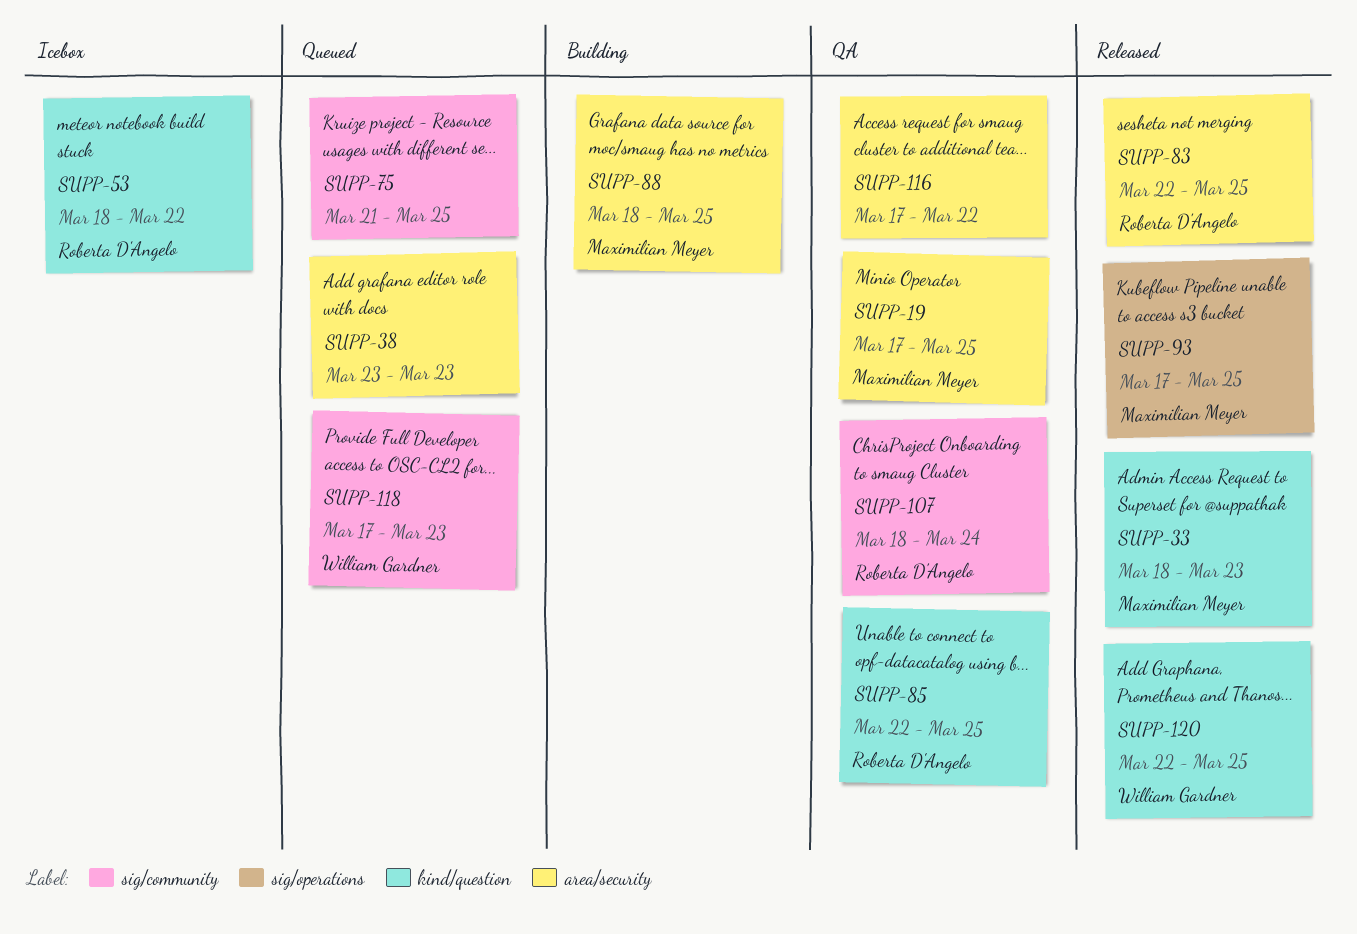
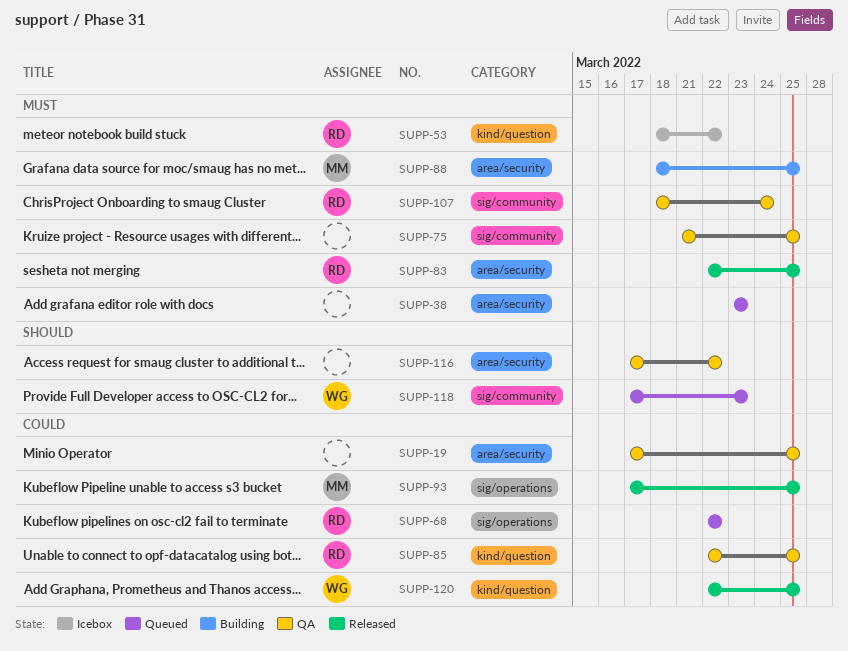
SUPP-19, owner: Maximilian Meyer -> none
SUPP-33: present -> none
SUPP-68: none -> present
SUPP-75, status: Queued -> QA

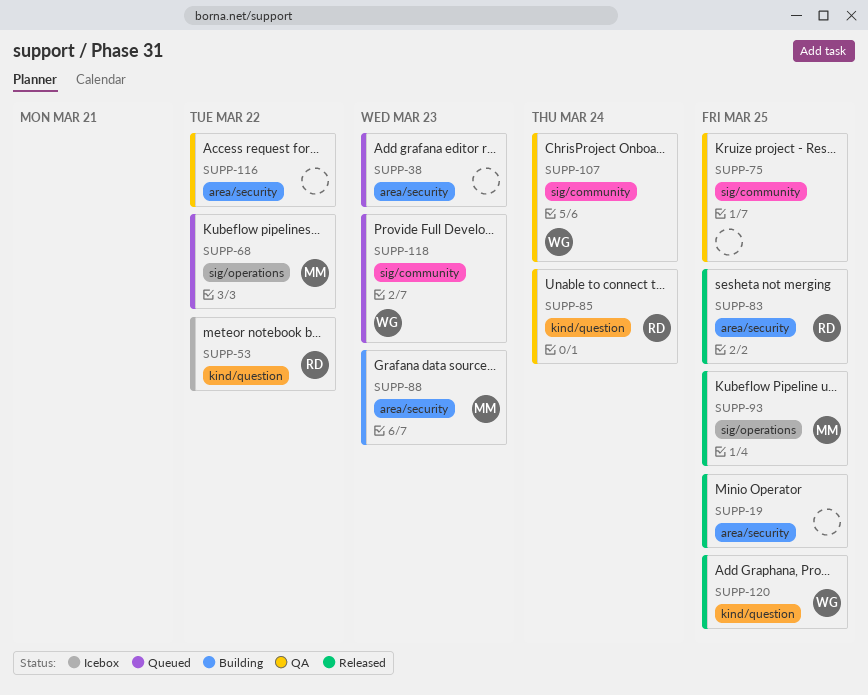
SUPP-19, status: QA -> Released
SUPP-68, owner: RD -> MM
SUPP-85, due: Mar 25 -> Mar 24
SUPP-88, due: Mar 25 -> Mar 23
SUPP-107, owner: RD -> WG

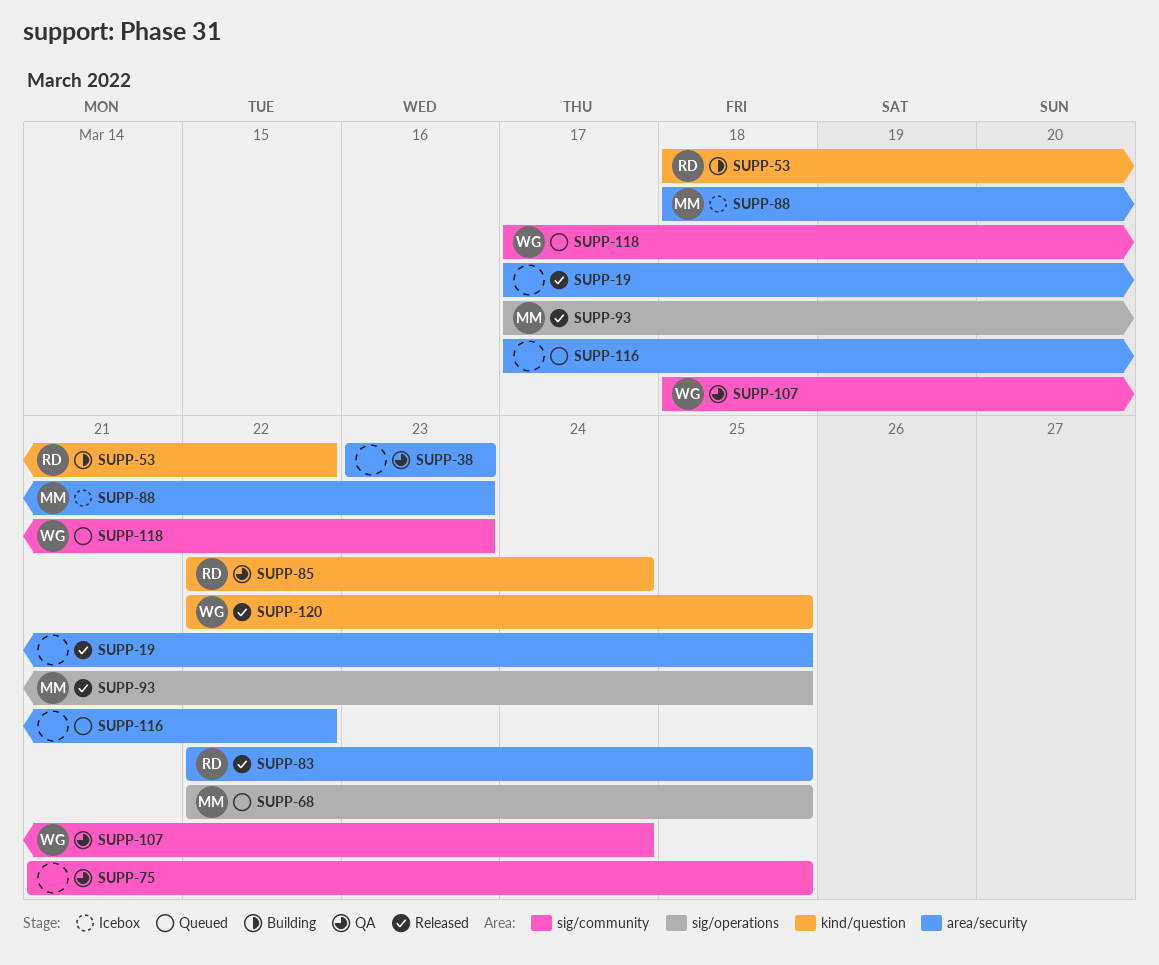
SUPP-38, status: Queued -> QA
SUPP-53, status: Icebox -> Building
SUPP-68, due: Mar 22 -> Mar 25
SUPP-88, status: Building -> Icebox
SUPP-116, status: QA -> Queued

